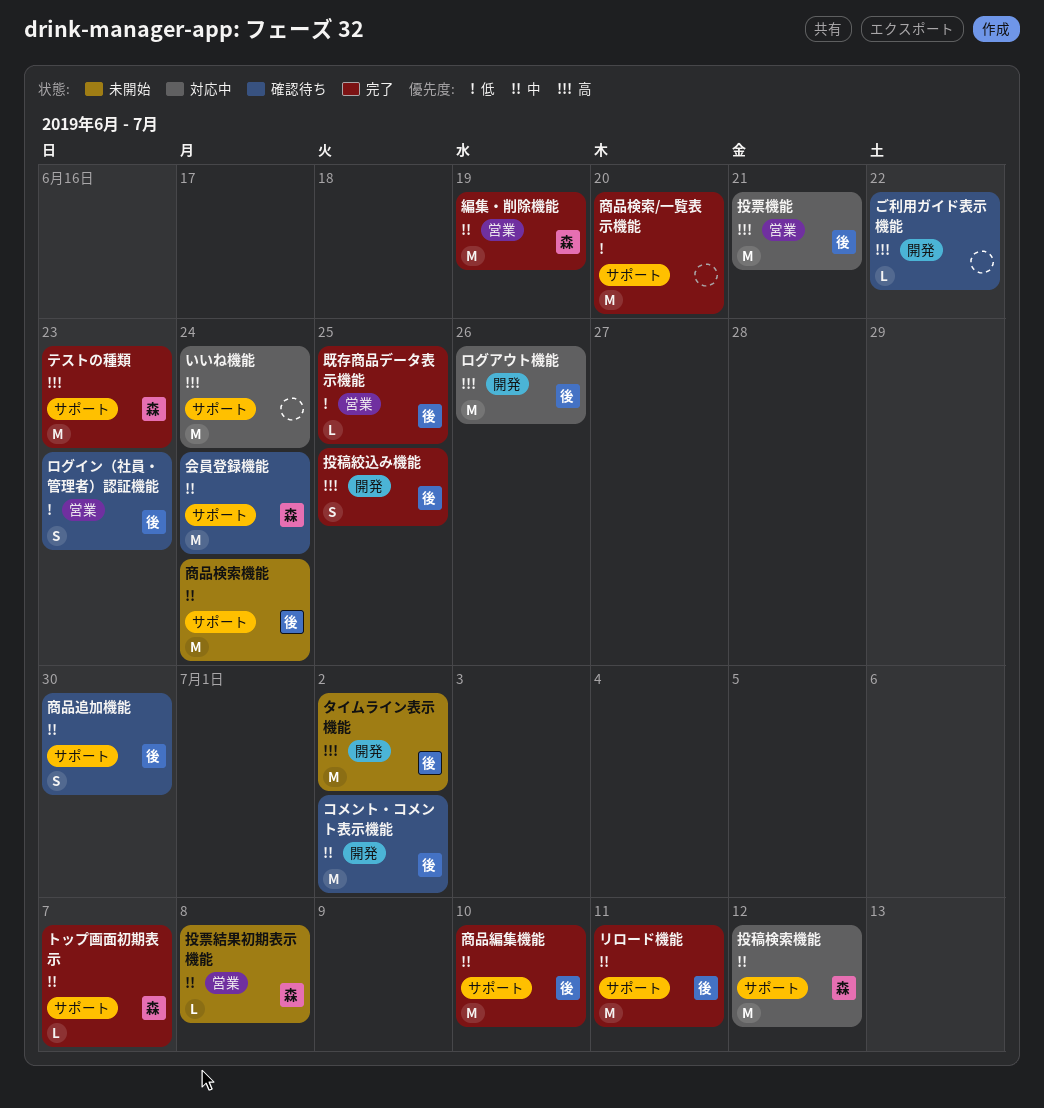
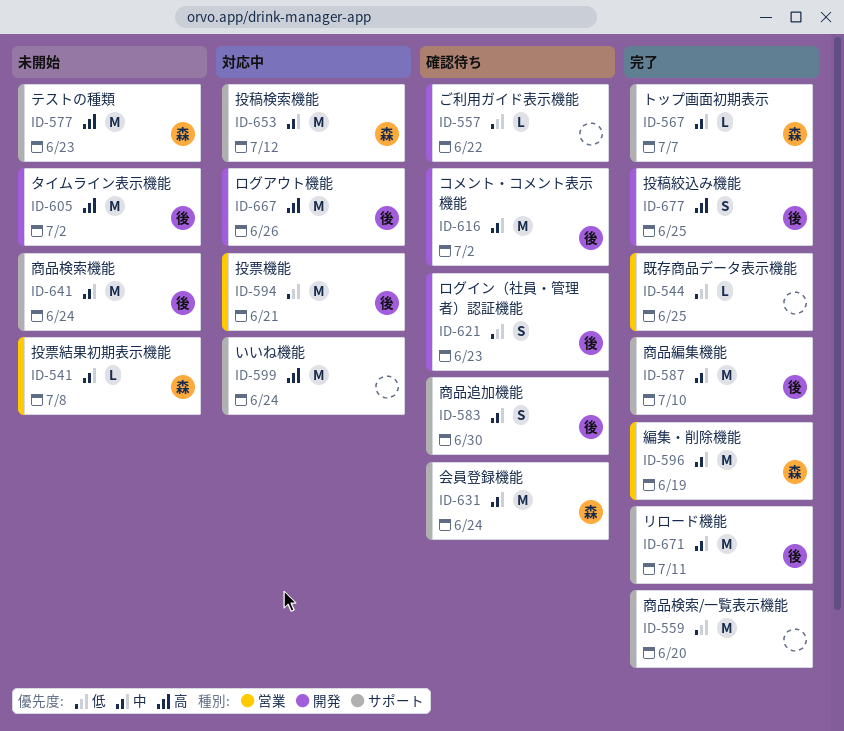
ご利用ガイド表示機能, priority: 高 -> 低
テストの種類, status: 完了 -> 未開始
ログイン（社員・管理者）認証機能, label: 営業 -> 開発
投票機能, priority: 高 -> 低
既存商品データ表示機能, owner: 後 -> none

